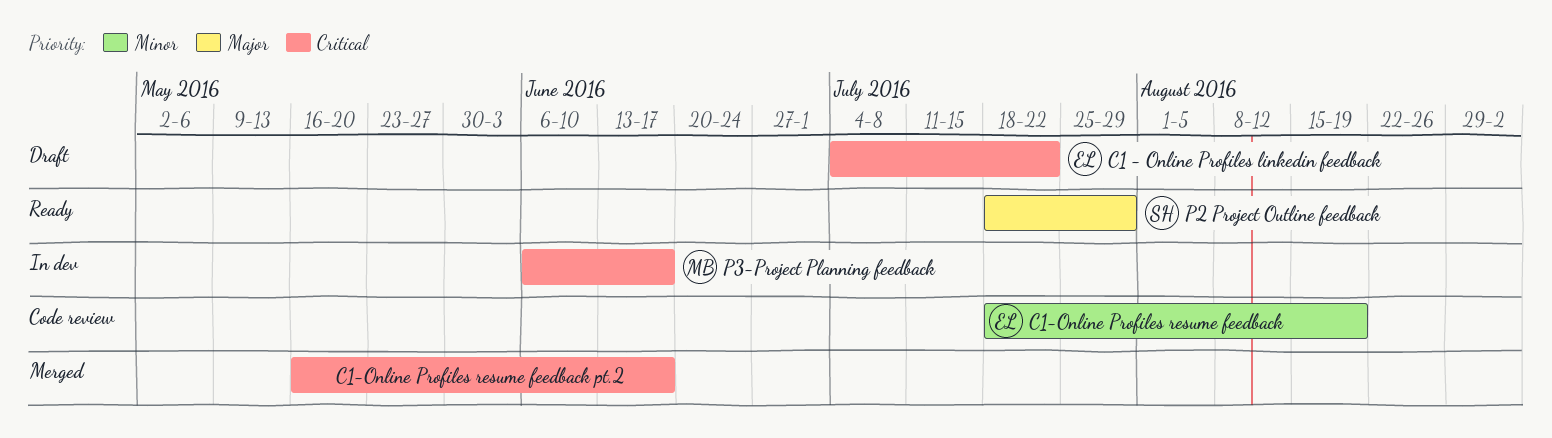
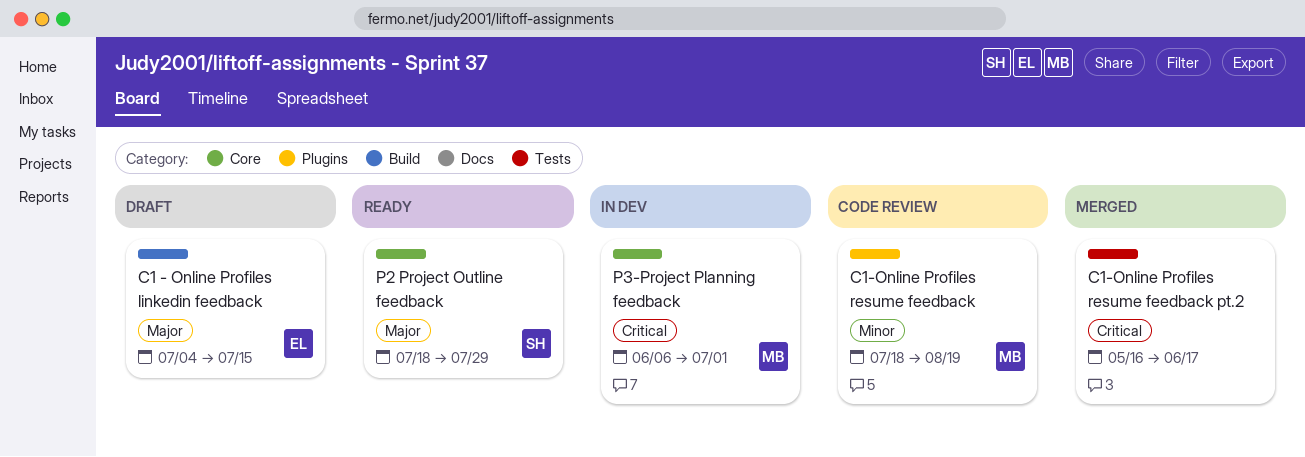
C1 - Online Profiles linkedin feedback, priority: Critical -> Major
C1 - Online Profiles linkedin feedback, due: Jul 22 -> Jul 15
C1-Online Profiles resume feedback, owner: EL -> MB
P3-Project Planning feedback, due: Jun 17 -> Jul 1

